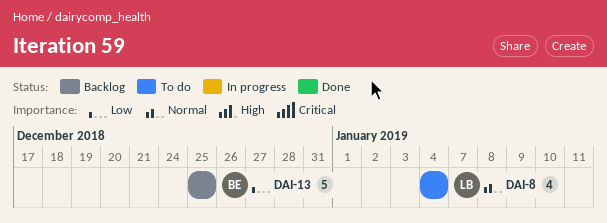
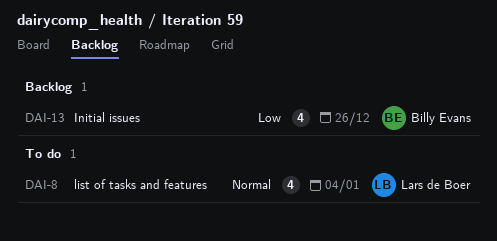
DAI-13, estimate: 5 -> 4
DAI-13, due: Dec 25 -> Dec 26

